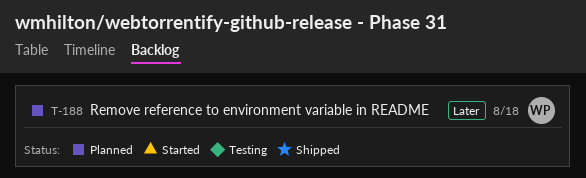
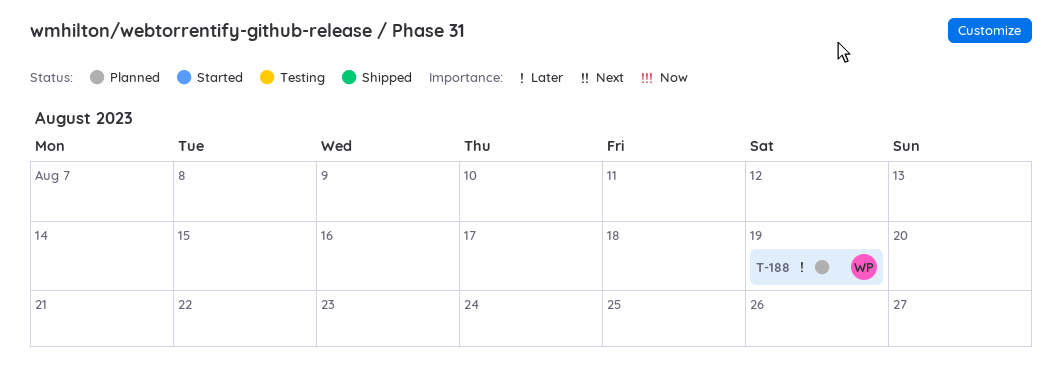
T-188, due: Aug 18 -> Aug 19

